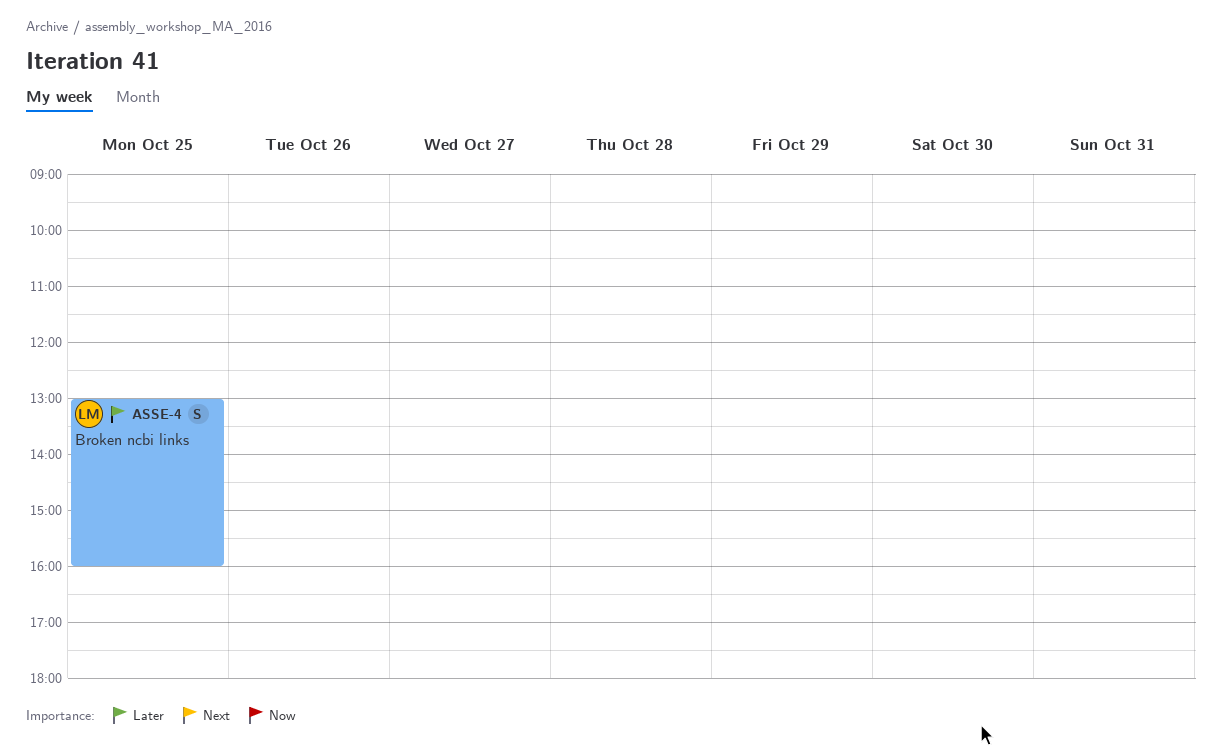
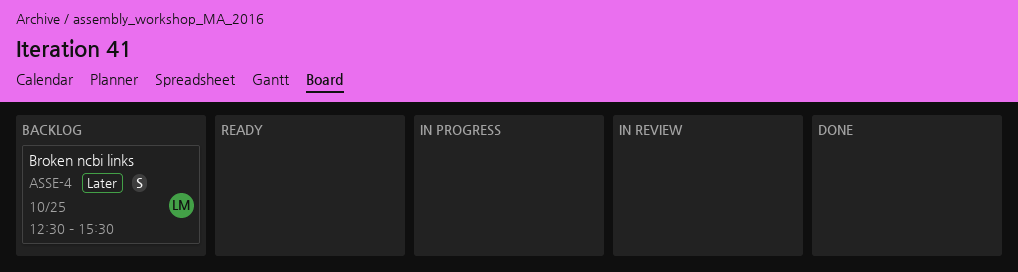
ASSE-4, begins: 13:00 -> 12:30
ASSE-4, ends: 16:00 -> 15:30

